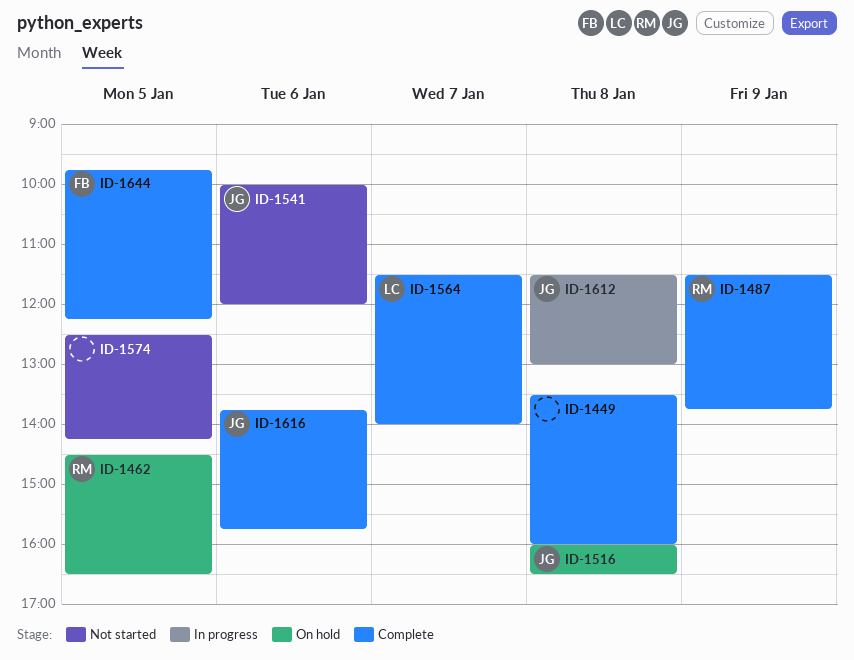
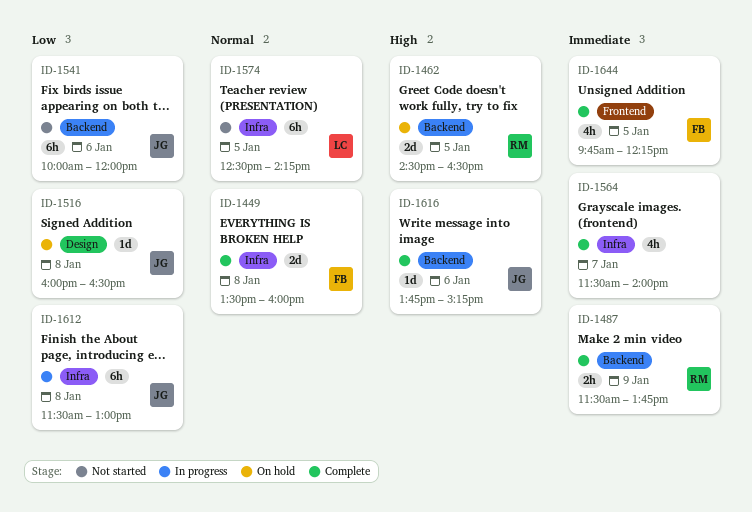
ID-1449, owner: none -> FB
ID-1564, owner: LC -> none
ID-1574, owner: none -> LC
ID-1616, ends: 15:45 -> 15:15

